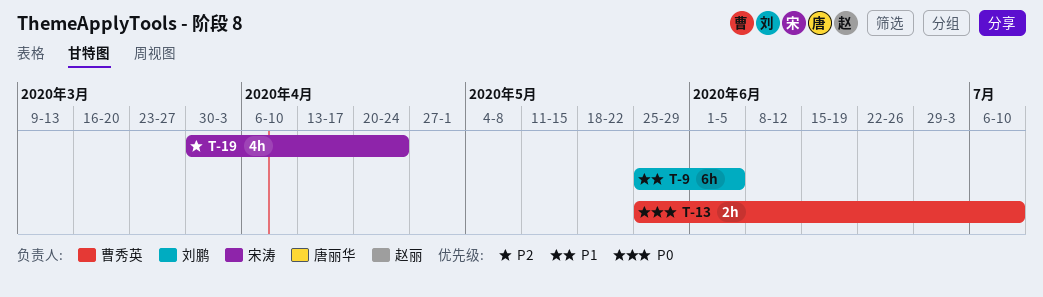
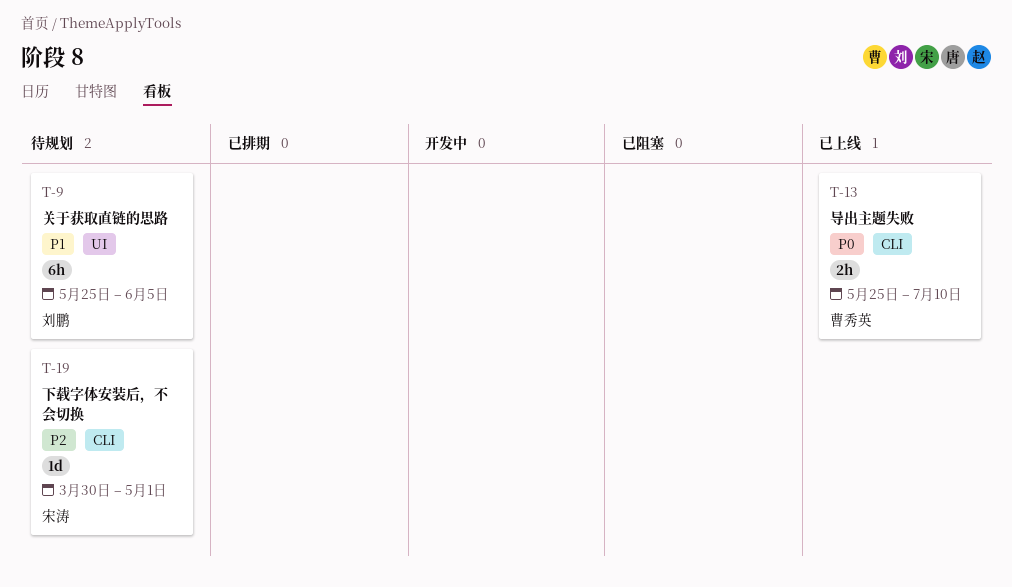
T-19, estimate: 4h -> 1d
T-19, due: Apr 24 -> May 1

